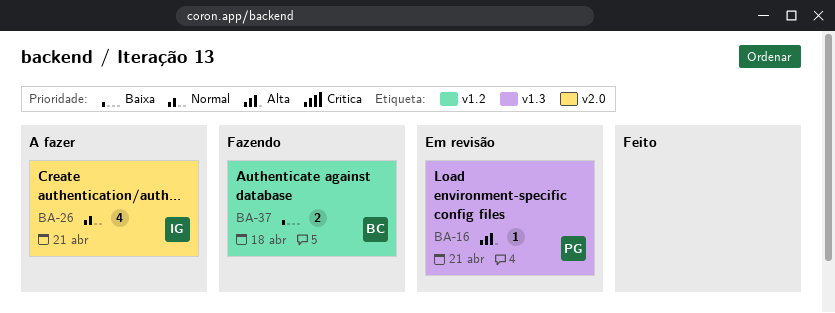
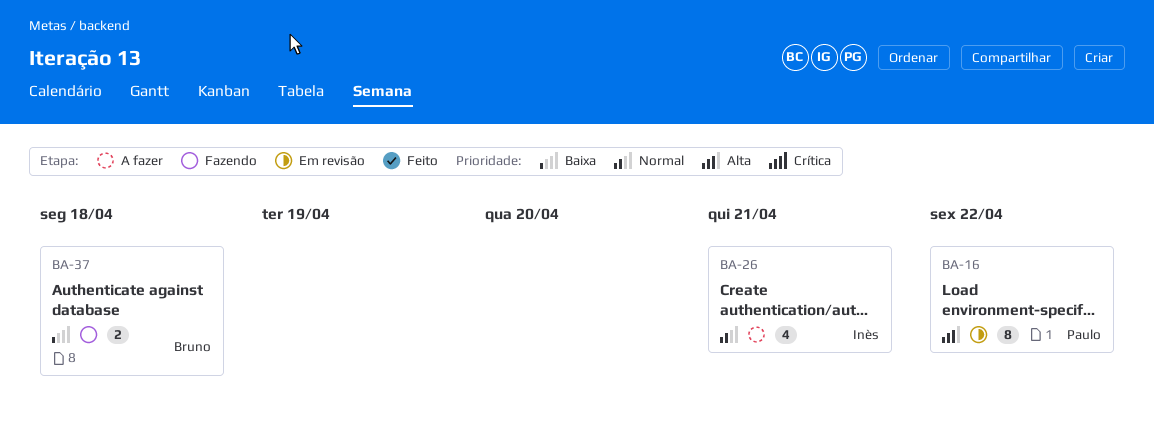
BA-16, estimate: 1 -> 8
BA-16, due: Apr 21 -> Apr 22

